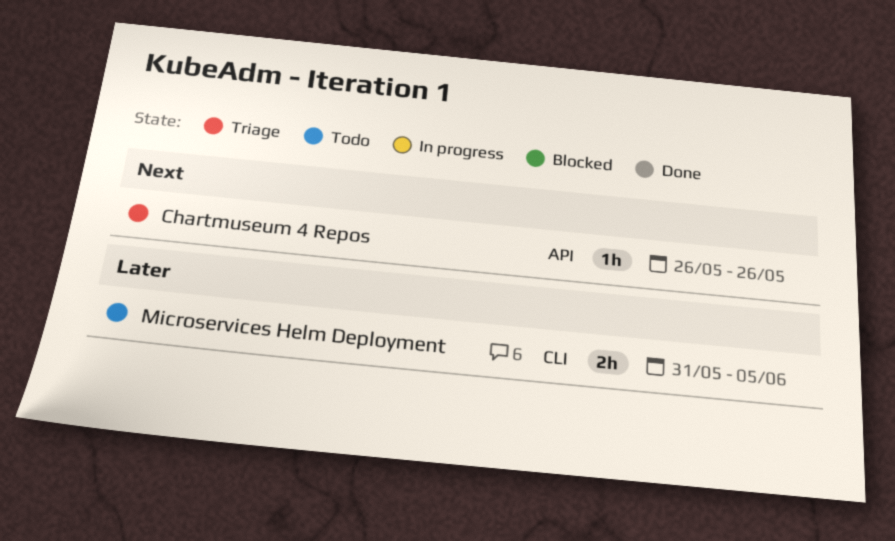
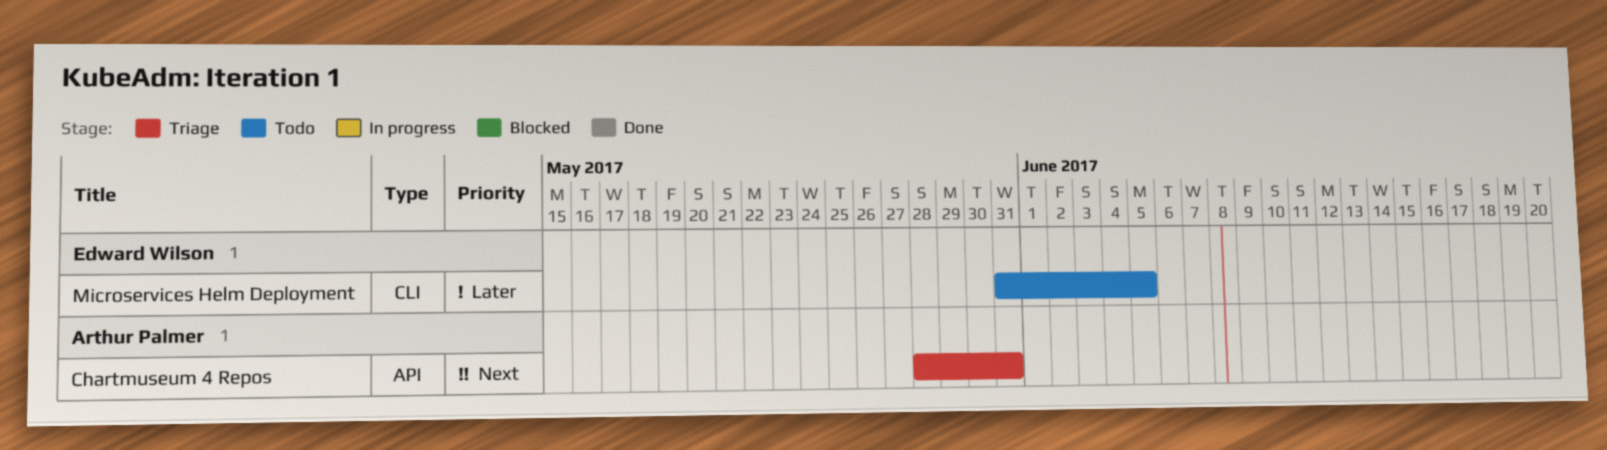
Chartmuseum 4 Repos, start: May 26 -> May 28
Chartmuseum 4 Repos, due: May 26 -> May 31

